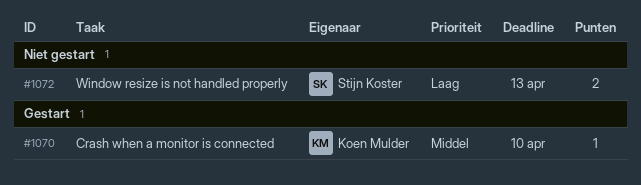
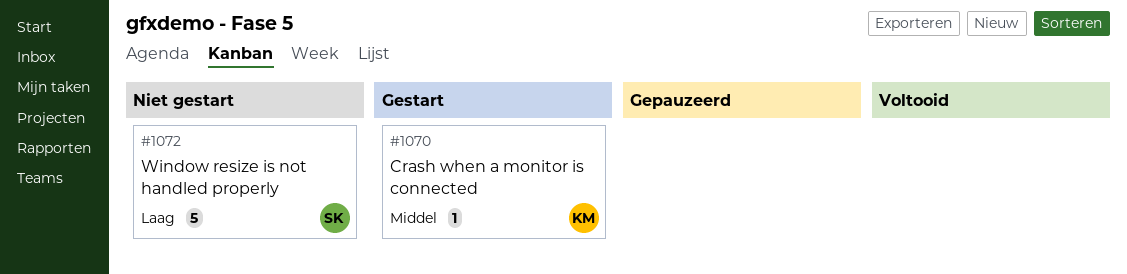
#1072, estimate: 2 -> 5

